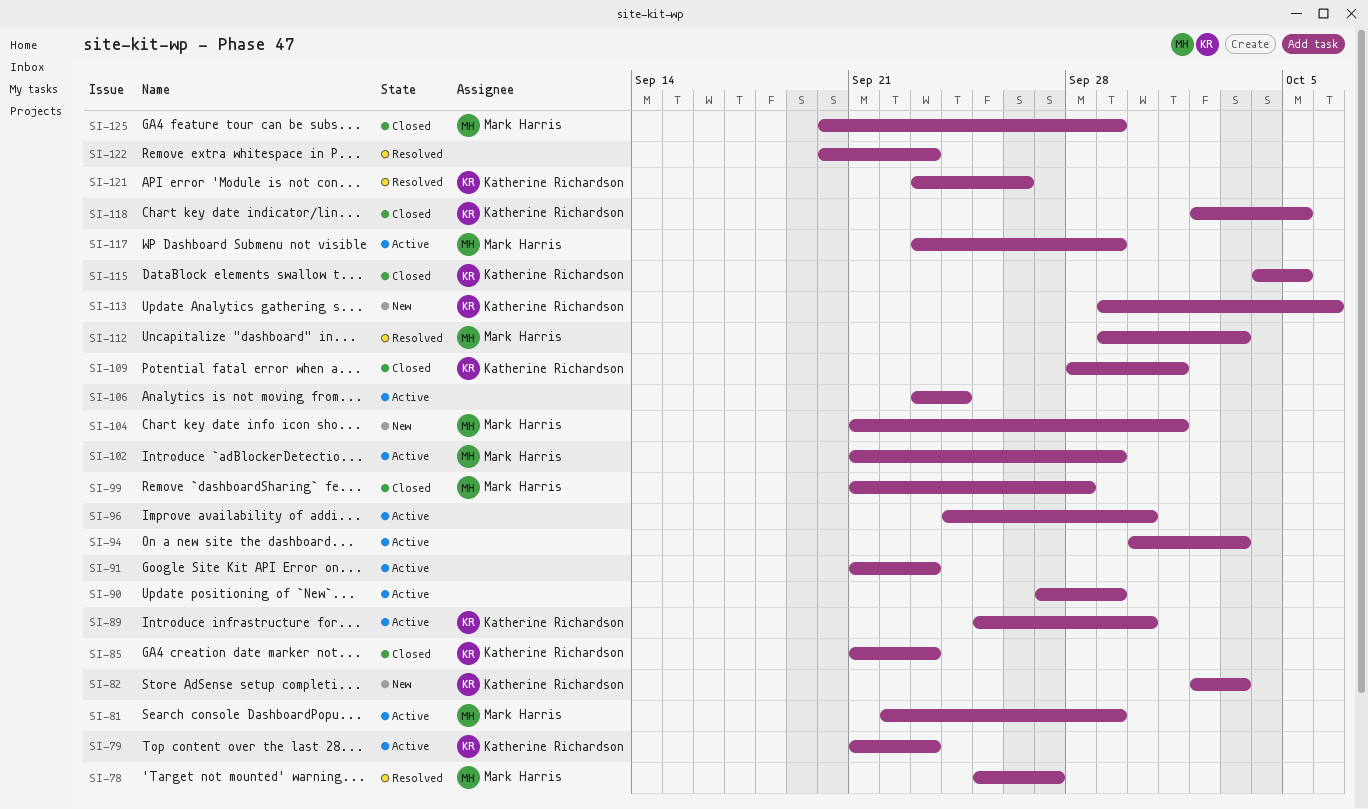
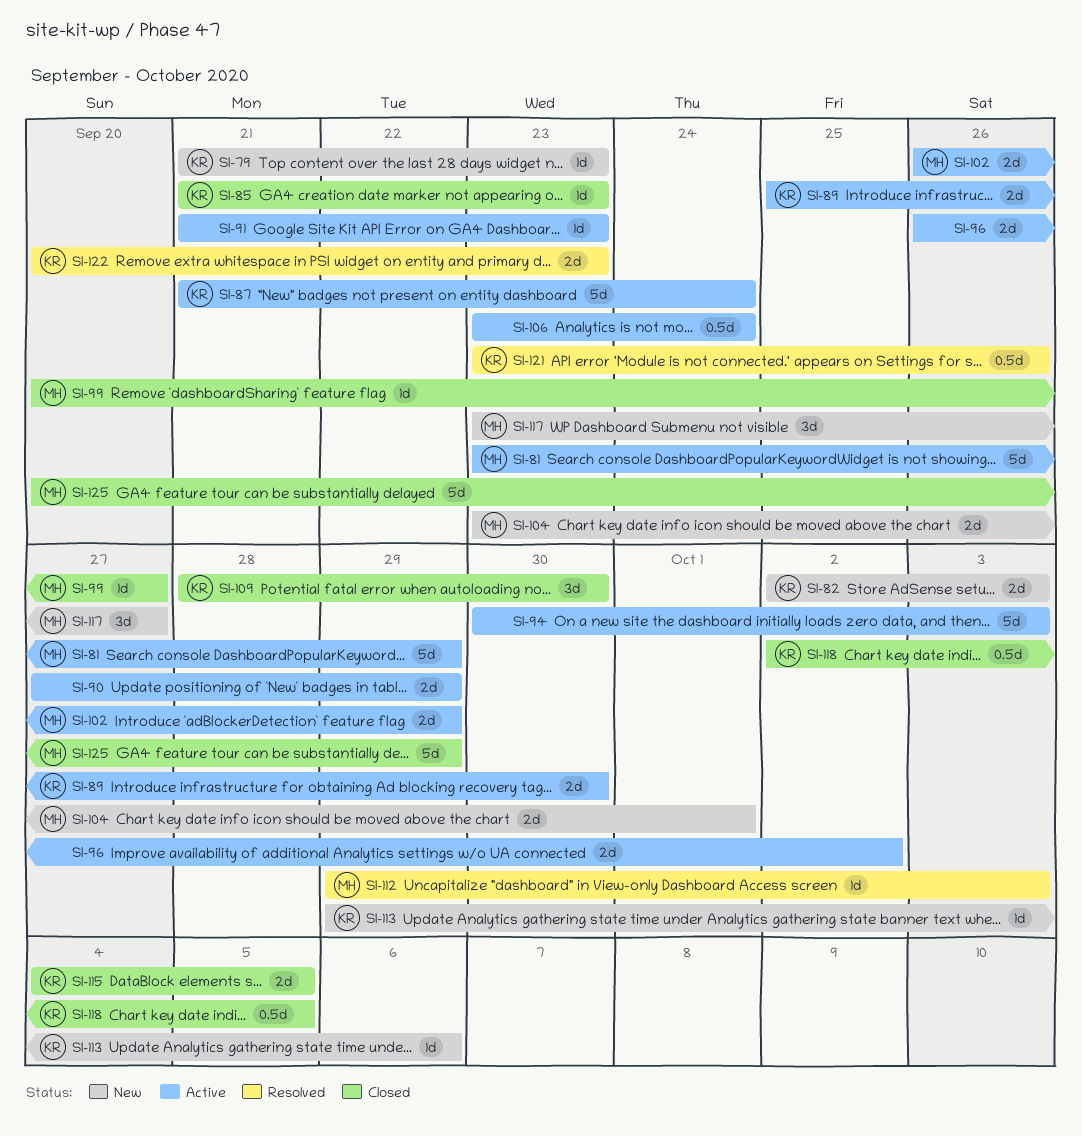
SI-78: present -> none
SI-79, status: Active -> New
SI-81, start: Sep 22 -> Sep 23
SI-87: none -> present
SI-96, start: Sep 24 -> Sep 26
SI-96, due: Sep 30 -> Oct 2
SI-99, start: Sep 21 -> Sep 20
SI-99, due: Sep 28 -> Sep 27
SI-102, start: Sep 21 -> Sep 26
SI-104, start: Sep 21 -> Sep 23
SI-109, due: Oct 1 -> Sep 30
SI-117, status: Active -> New
SI-117, due: Sep 29 -> Sep 27
SI-122, owner: none -> Katherine Richardson

